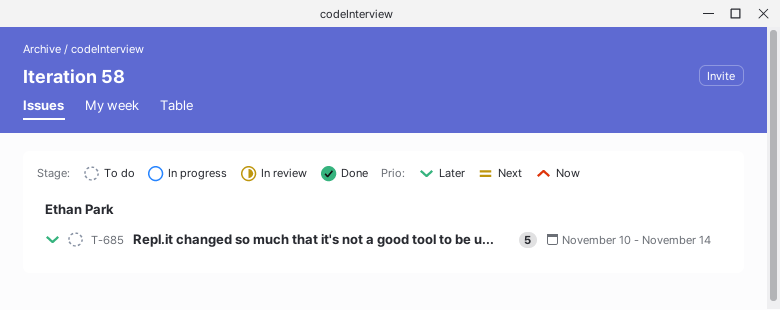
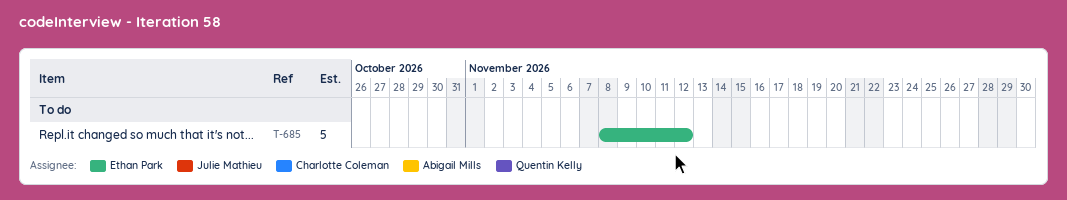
T-685, start: Nov 10 -> Nov 8
T-685, due: Nov 14 -> Nov 12

